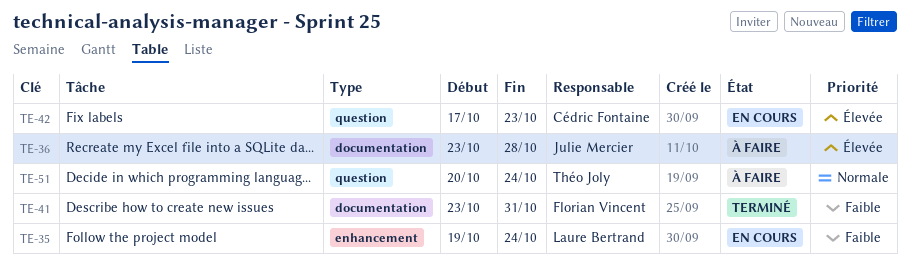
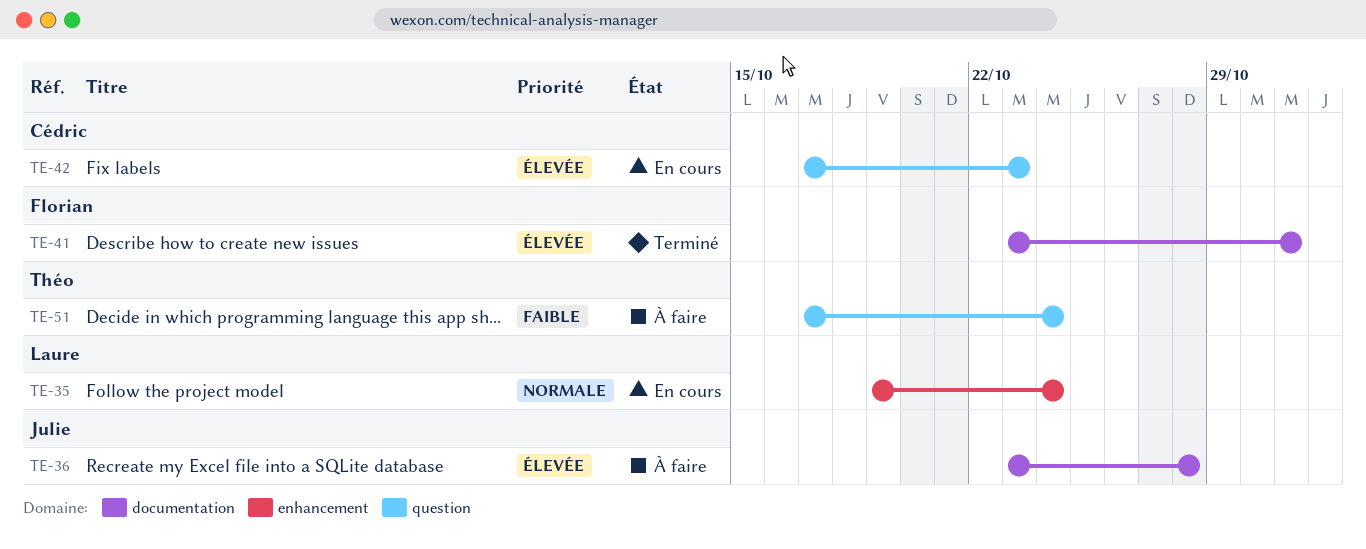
TE-35, priority: Faible -> Normale
TE-41, priority: Faible -> Élevée
TE-51, priority: Normale -> Faible
TE-51, start: Oct 20 -> Oct 17

